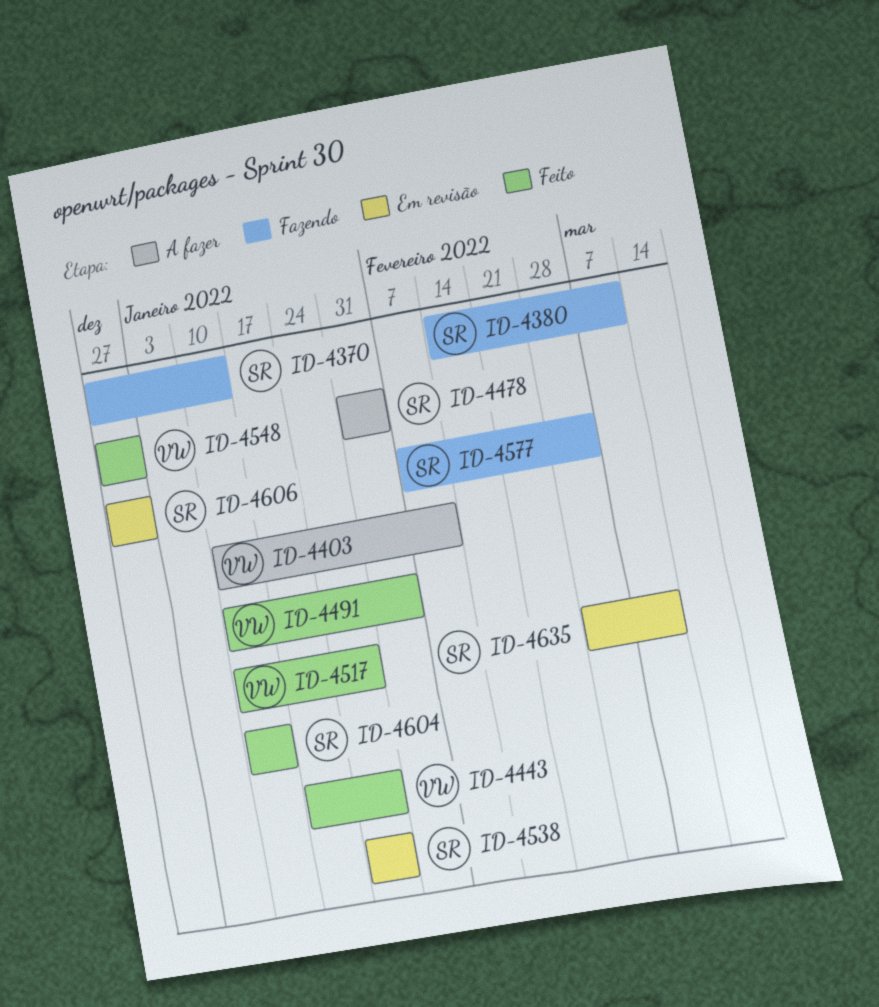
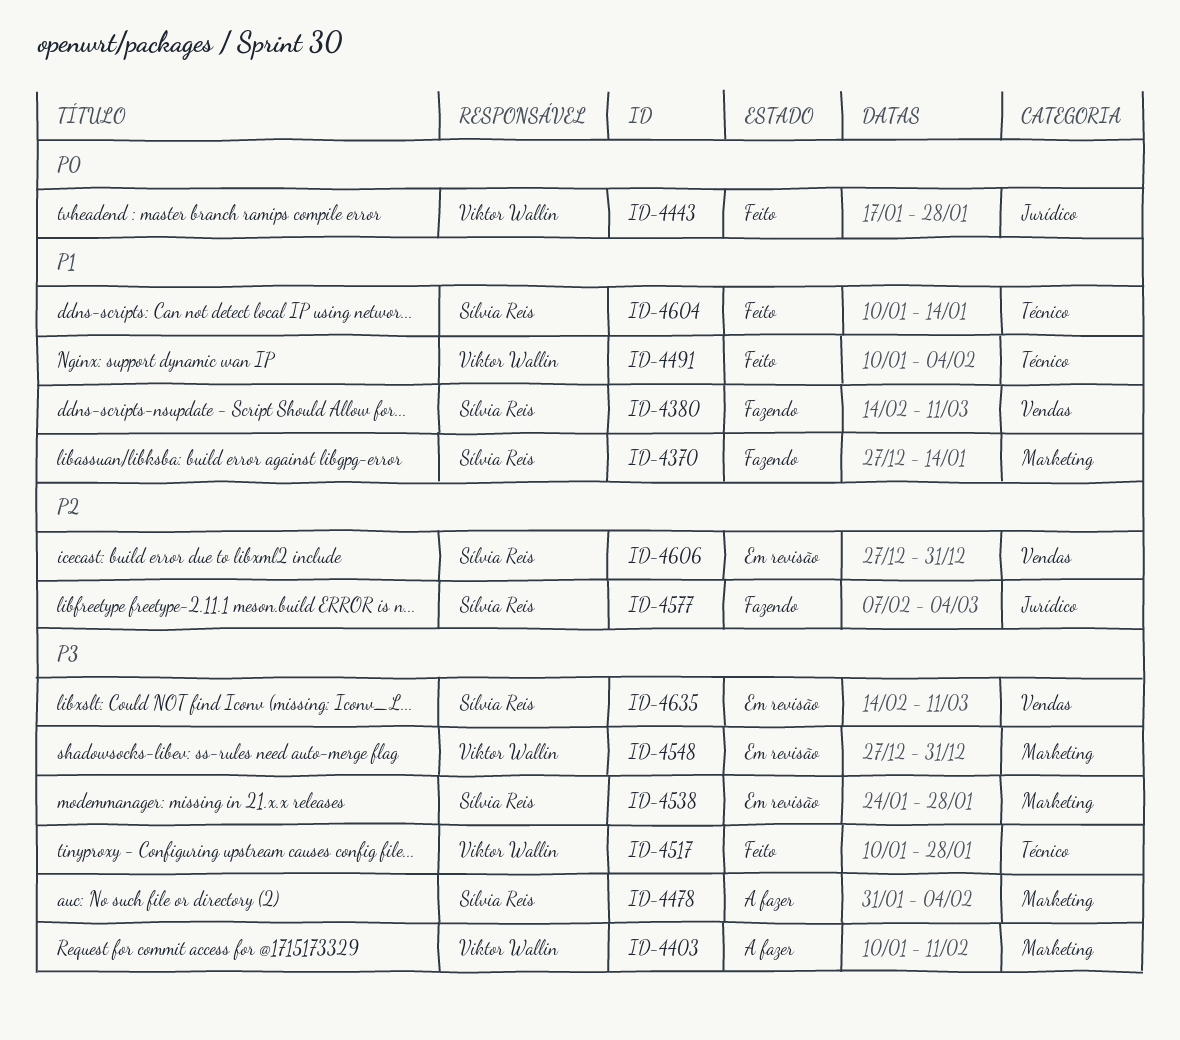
ID-4548, status: Feito -> Em revisão
ID-4635, start: Feb 28 -> Feb 14

